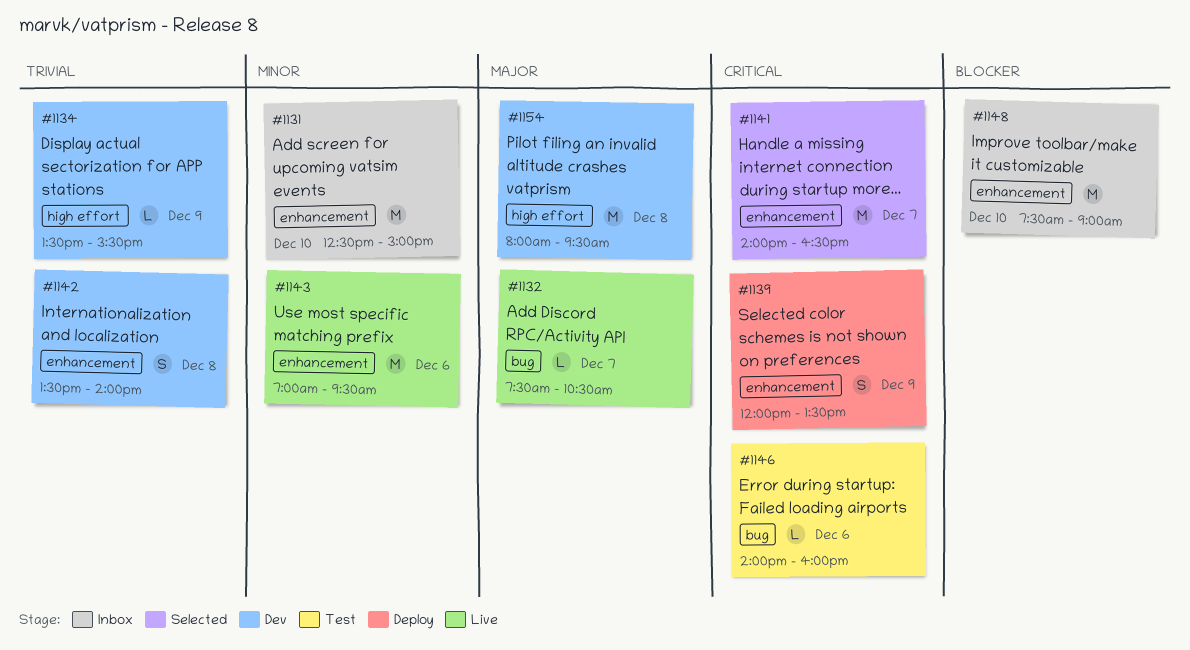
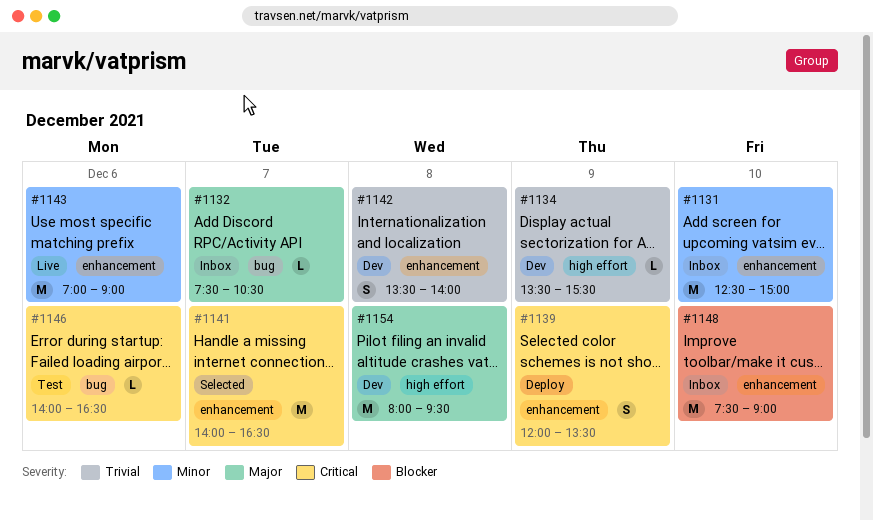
#1132, status: Live -> Inbox
#1143, ends: 09:30 -> 09:00
#1146, ends: 16:00 -> 16:30

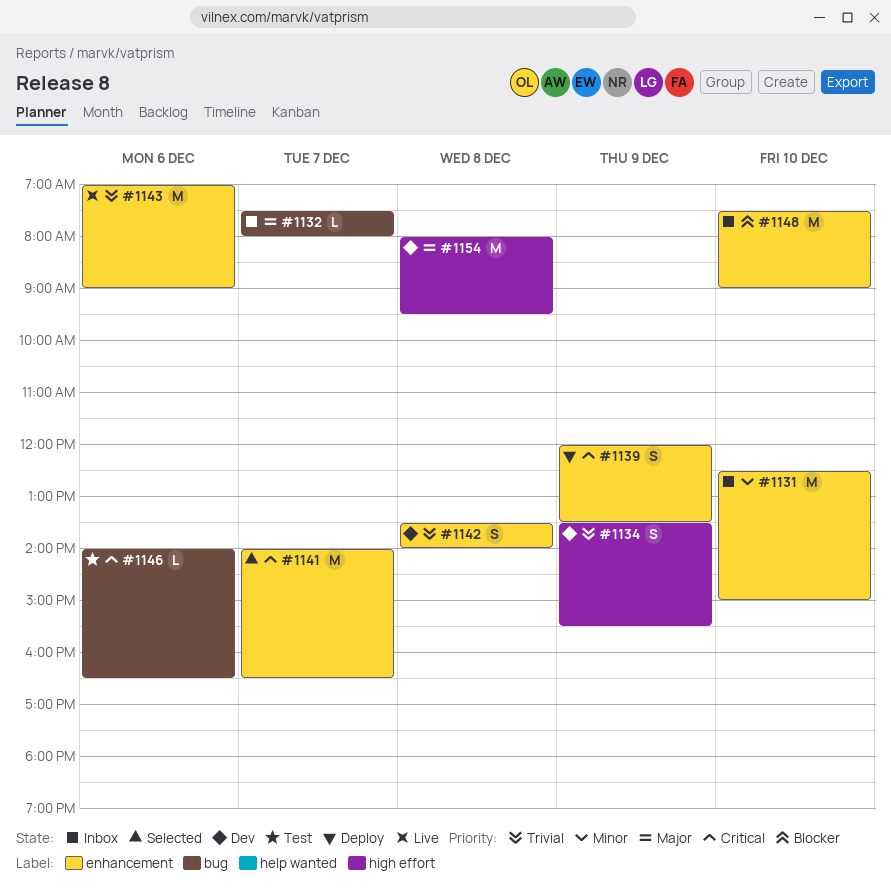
#1132, ends: 10:30 -> 08:00
#1134, estimate: L -> S
#1143, priority: Minor -> Trivial

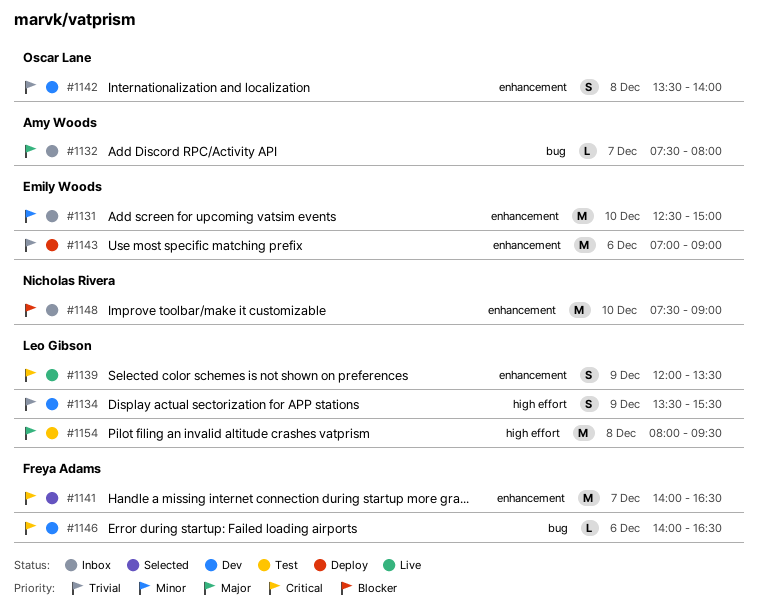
#1139, status: Deploy -> Live
#1143, status: Live -> Deploy
#1146, status: Test -> Dev
#1154, status: Dev -> Test

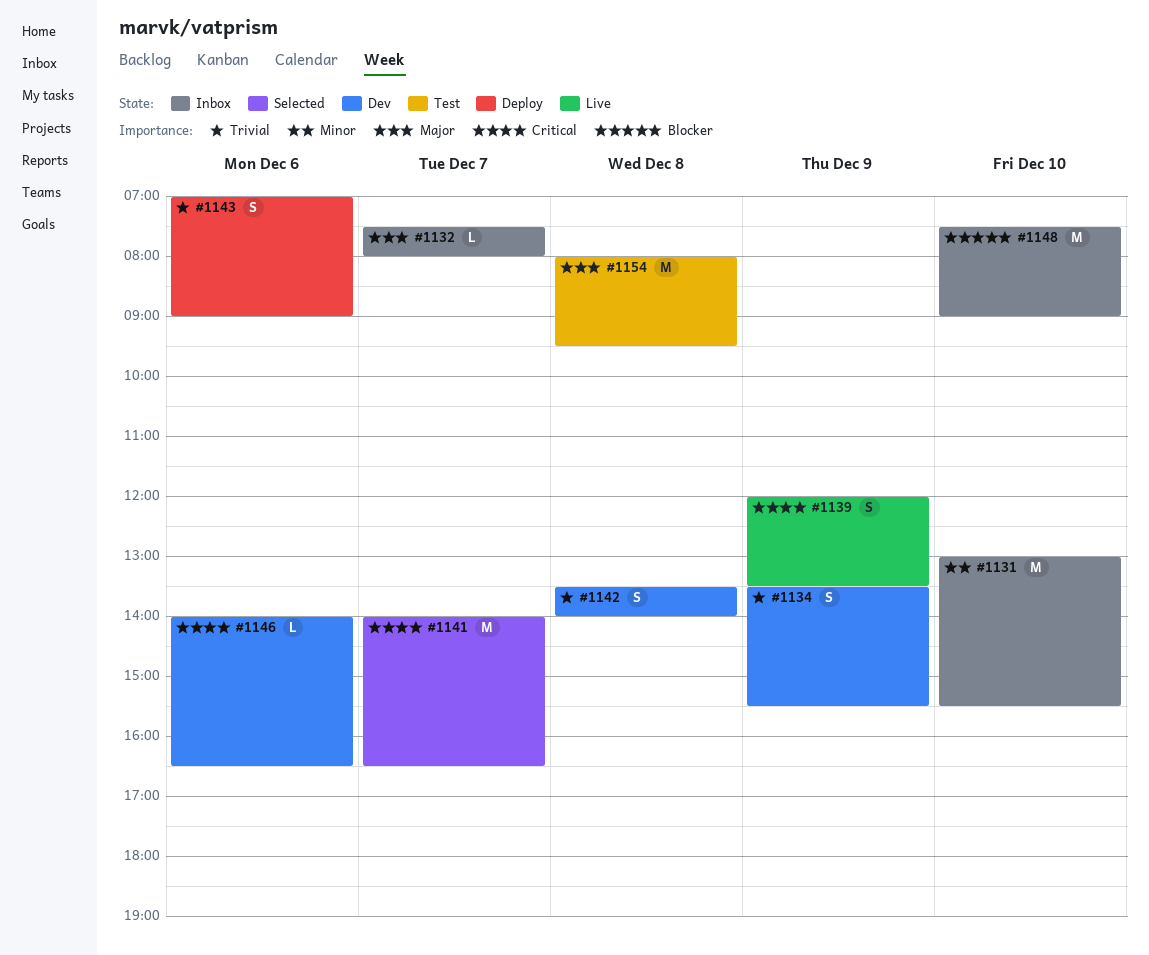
#1131, begins: 12:30 -> 13:00
#1131, ends: 15:00 -> 15:30
#1143, estimate: M -> S

